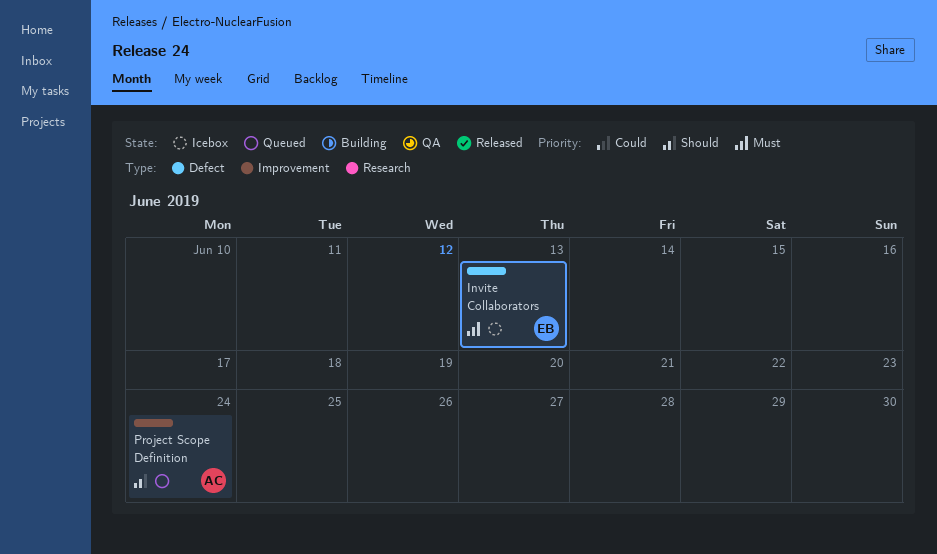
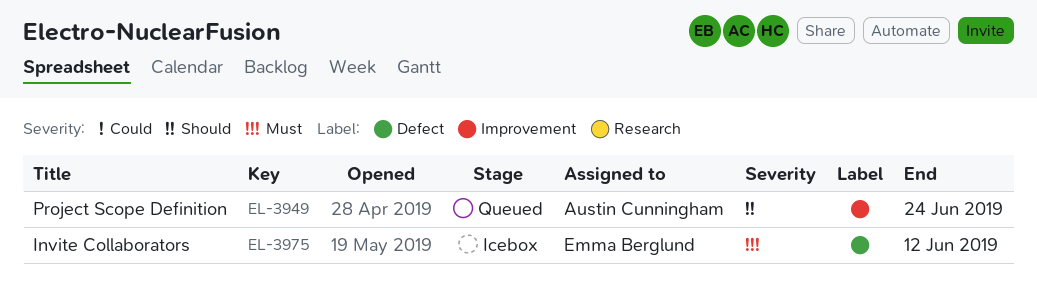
Invite Collaborators, due: Jun 13 -> Jun 12

